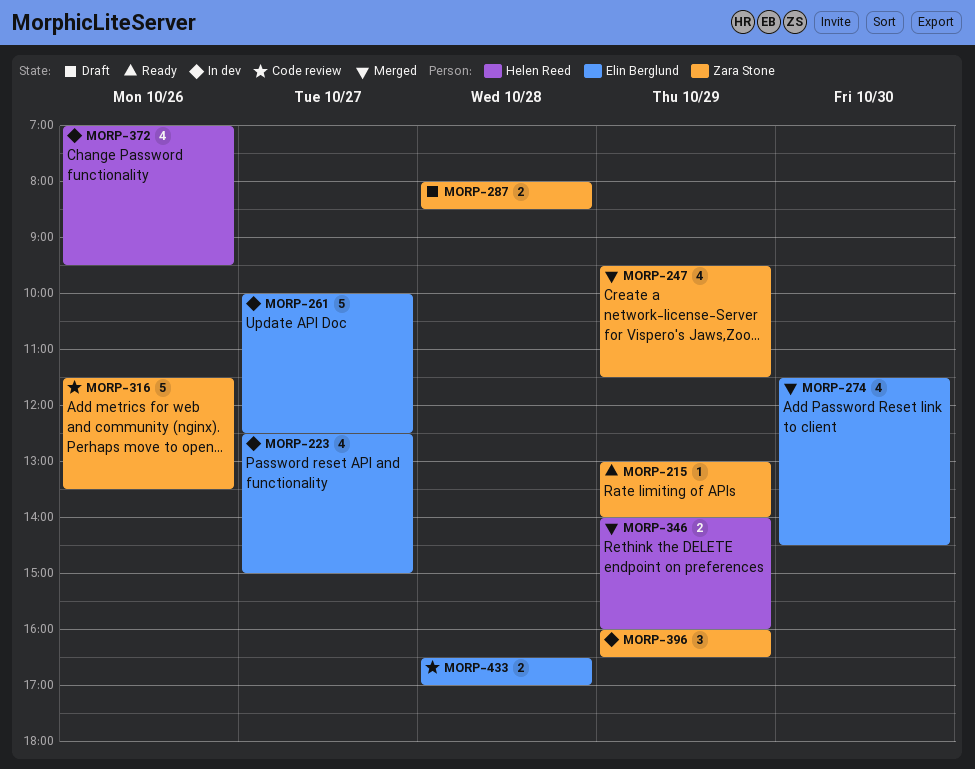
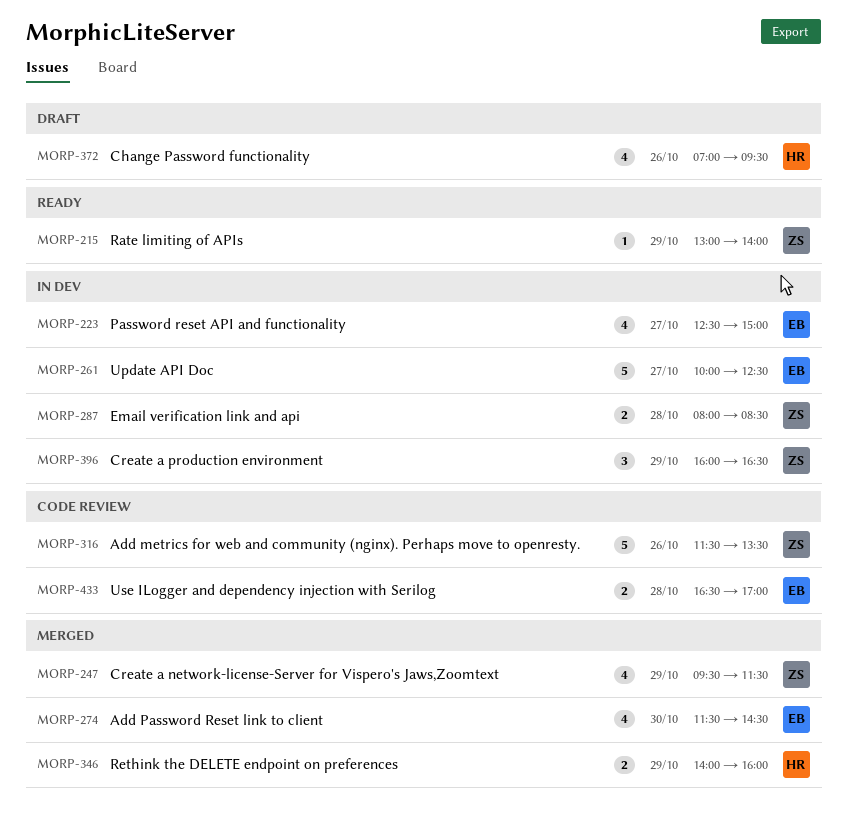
MORP-287, status: Draft -> In dev
MORP-372, status: In dev -> Draft

